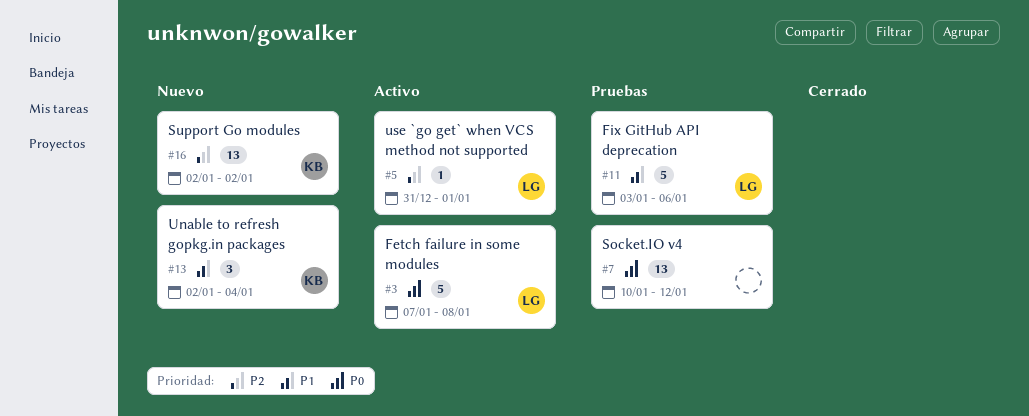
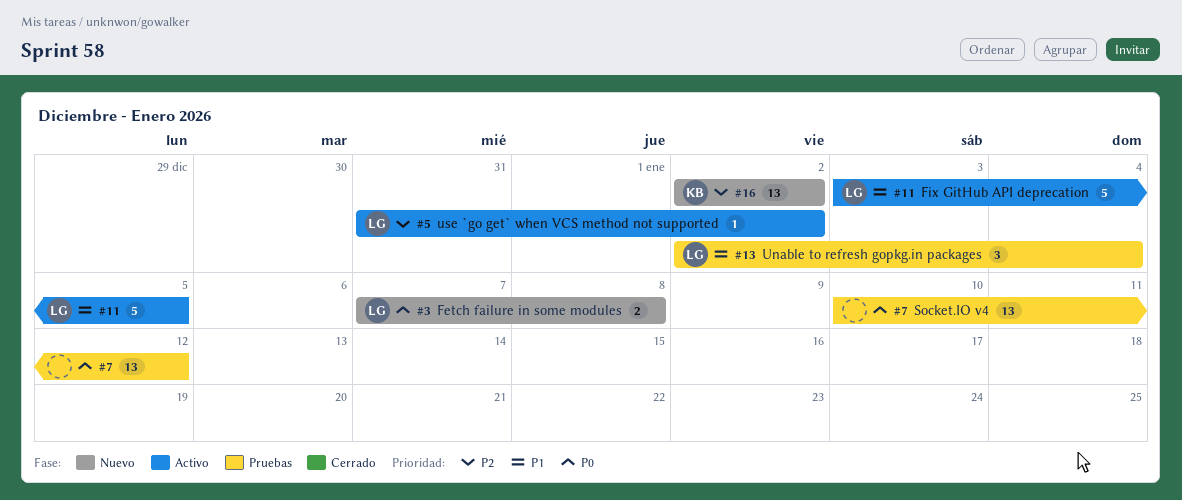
#3, status: Activo -> Nuevo
#3, estimate: 5 -> 2
#5, due: Jan 1 -> Jan 2
#11, status: Pruebas -> Activo
#11, due: Jan 6 -> Jan 5
#13, status: Nuevo -> Pruebas
#13, owner: KB -> LG

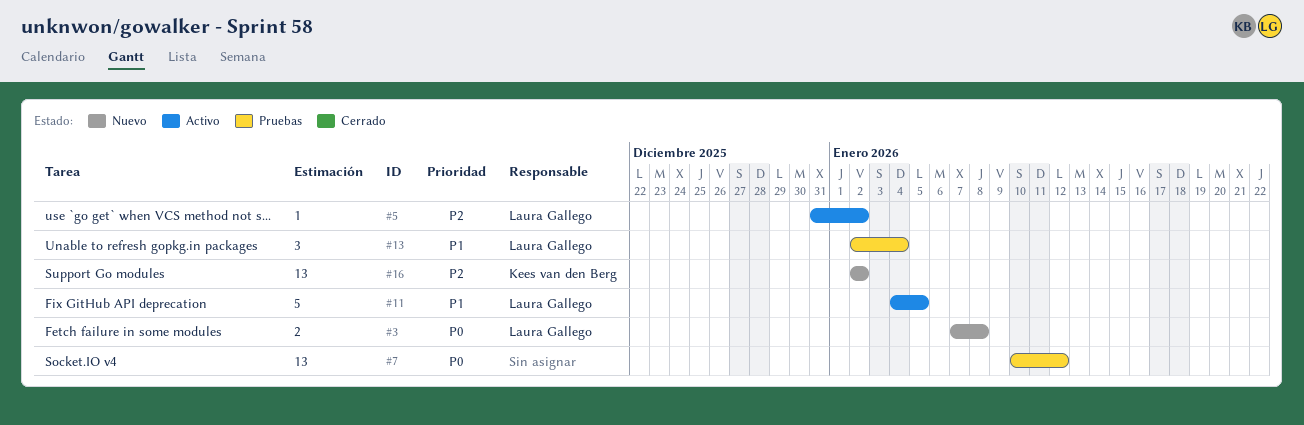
#11, start: Jan 3 -> Jan 4

